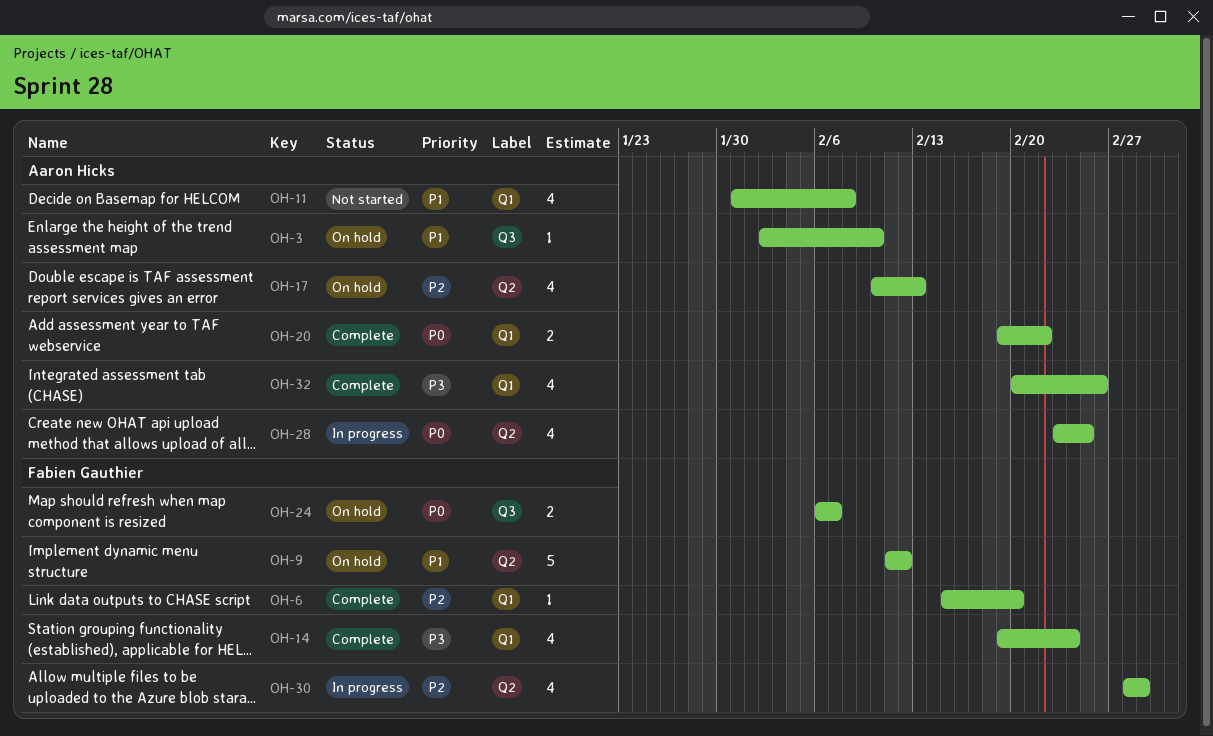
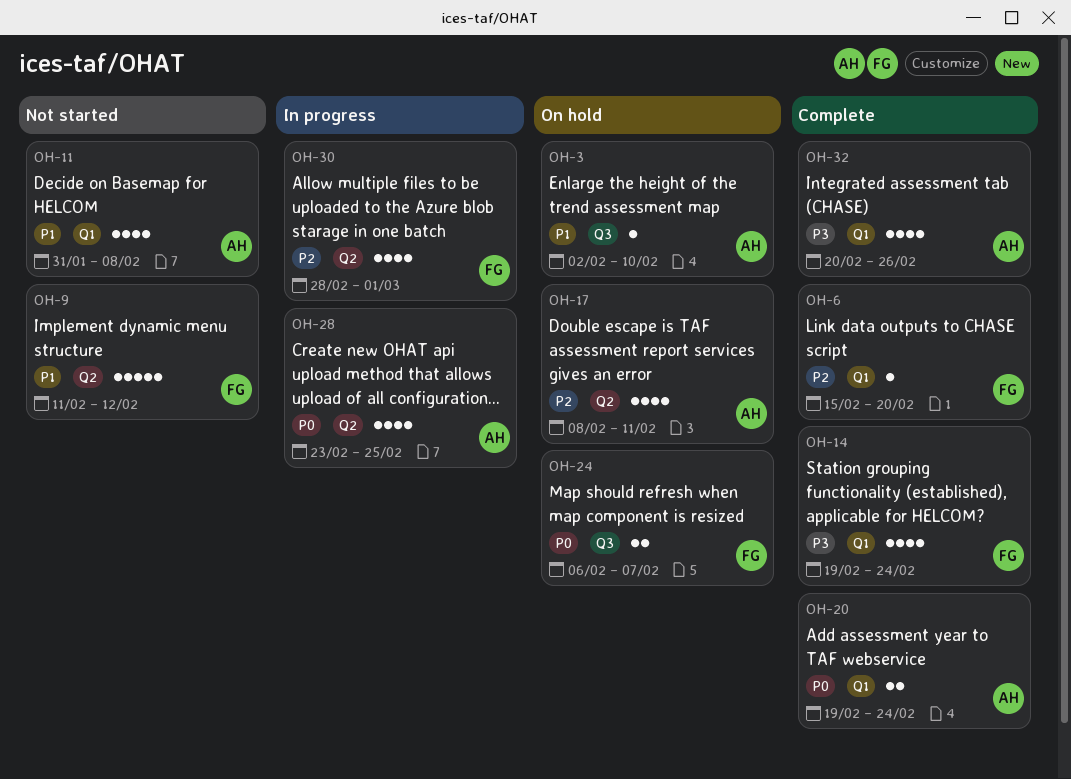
OH-9, status: On hold -> Not started
OH-17, start: Feb 10 -> Feb 8
OH-17, due: Feb 13 -> Feb 11
OH-20, due: Feb 22 -> Feb 24

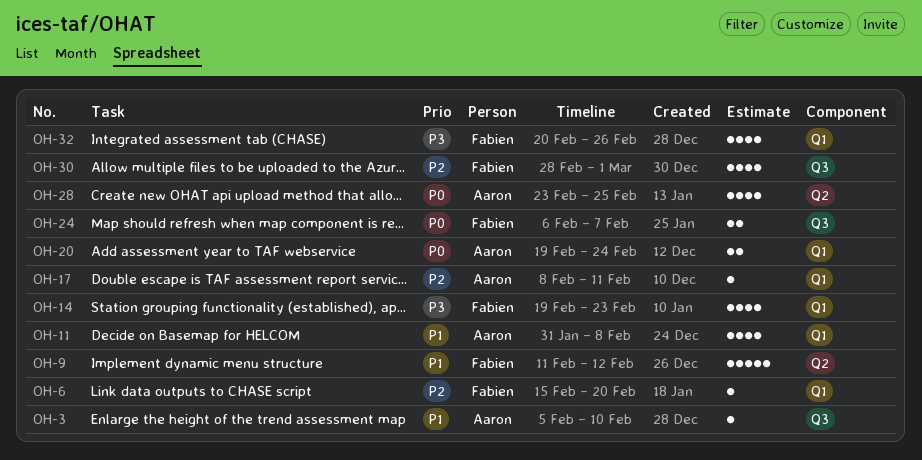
OH-3, start: Feb 2 -> Feb 5
OH-14, due: Feb 24 -> Feb 23
OH-17, label: Q2 -> Q1
OH-17, estimate: 4 -> 1
OH-30, label: Q2 -> Q3
OH-32, owner: Aaron -> Fabien

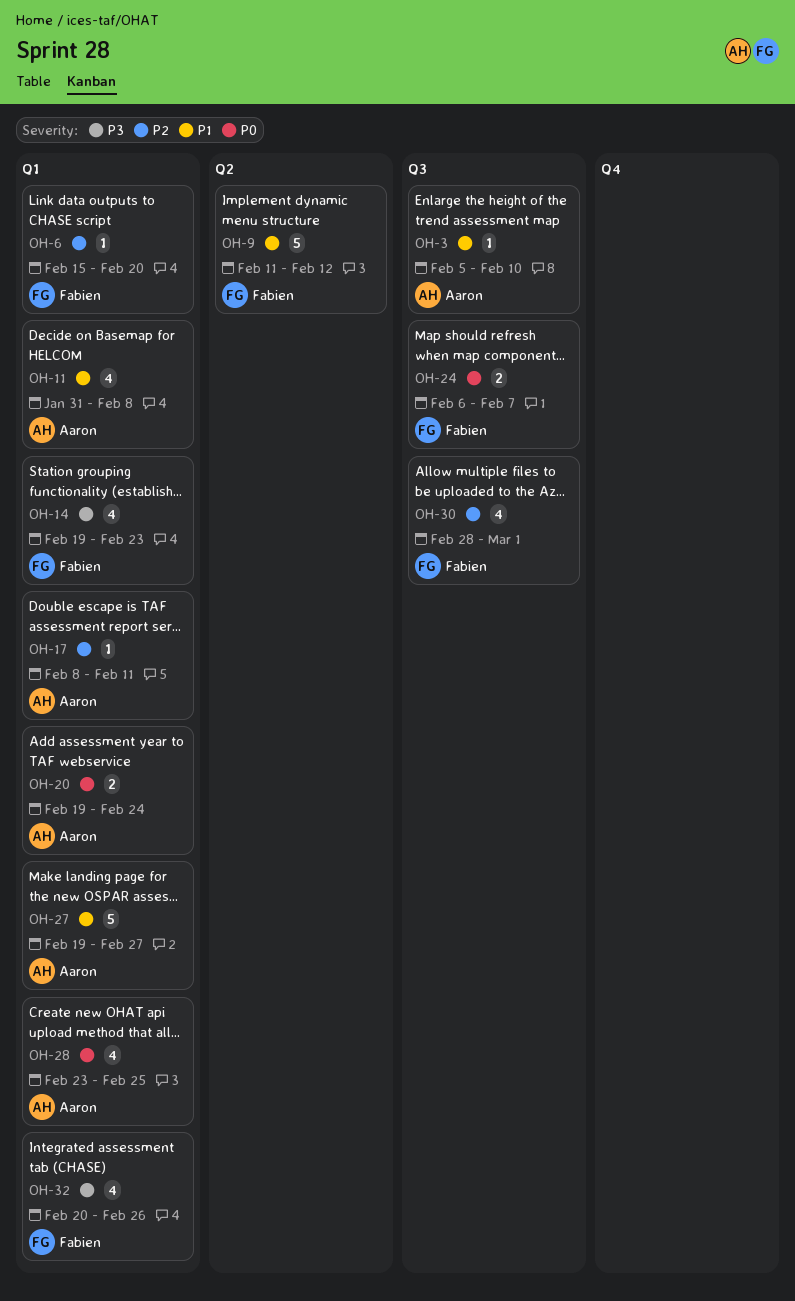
OH-27: none -> present
OH-28, label: Q2 -> Q1

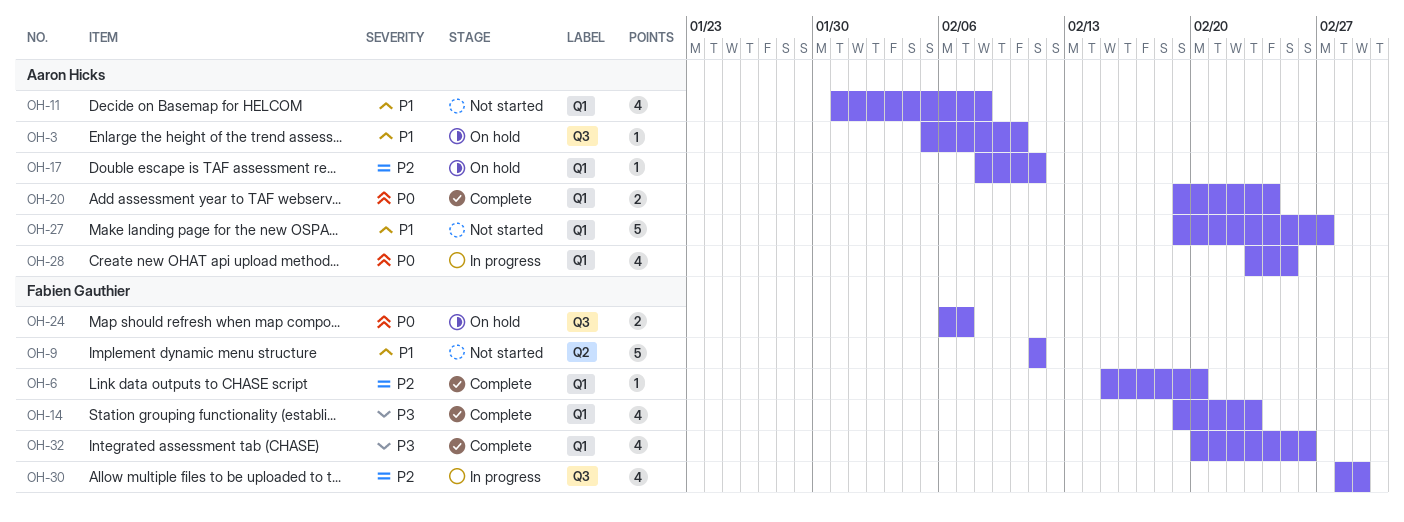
OH-9, due: Feb 12 -> Feb 11

